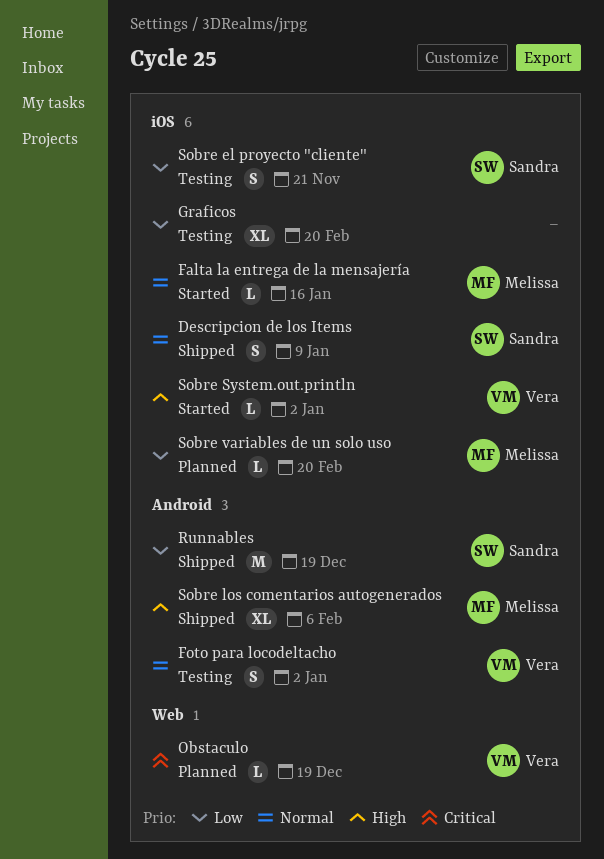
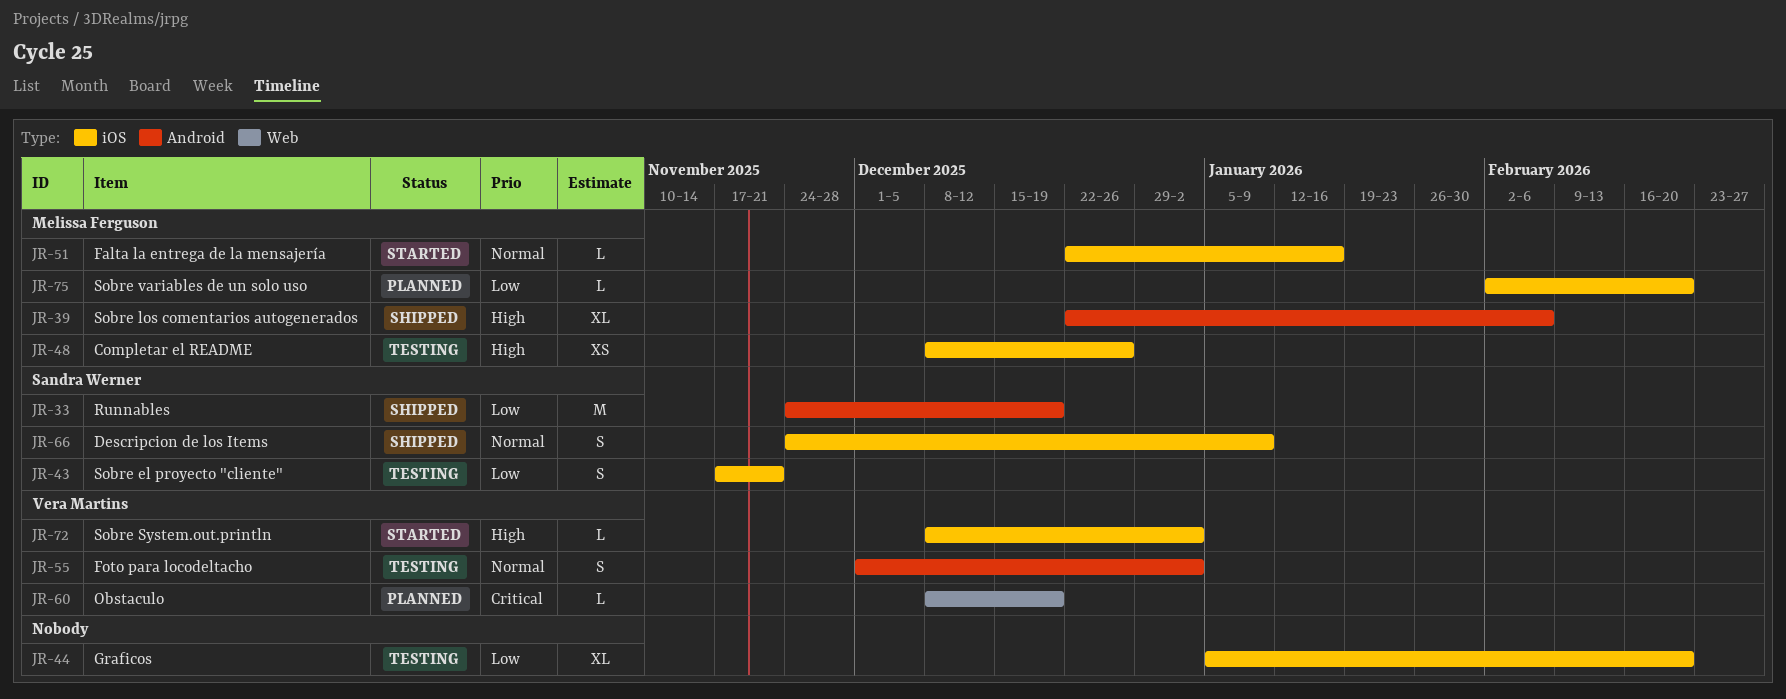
Completar el README: none -> present

